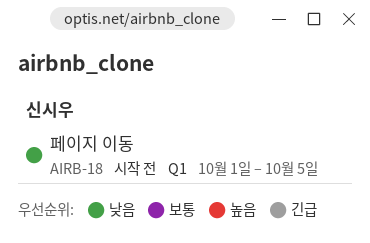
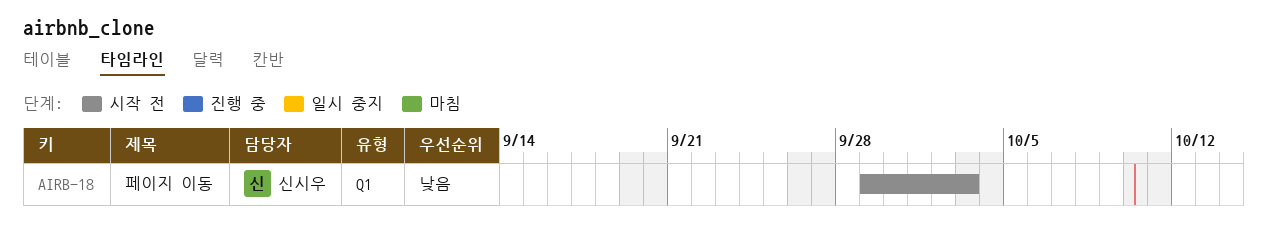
AIRB-18, start: Oct 1 -> Sep 29
AIRB-18, due: Oct 5 -> Oct 3

